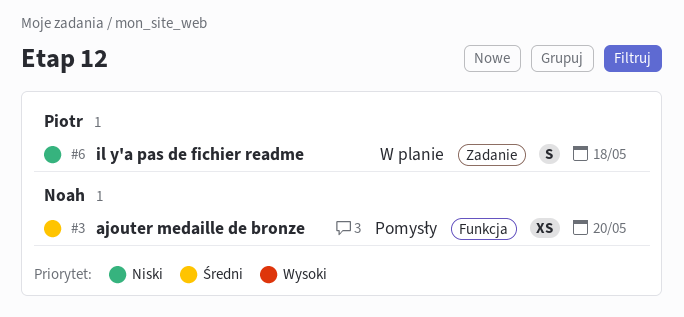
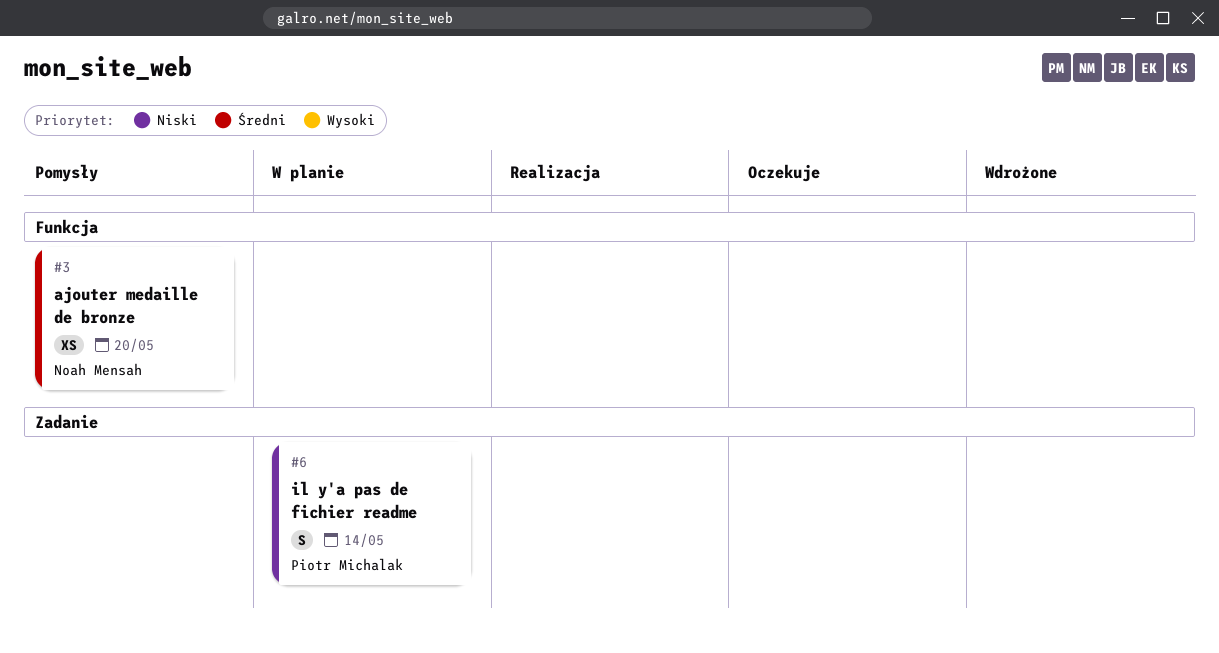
#6, due: May 18 -> May 14

